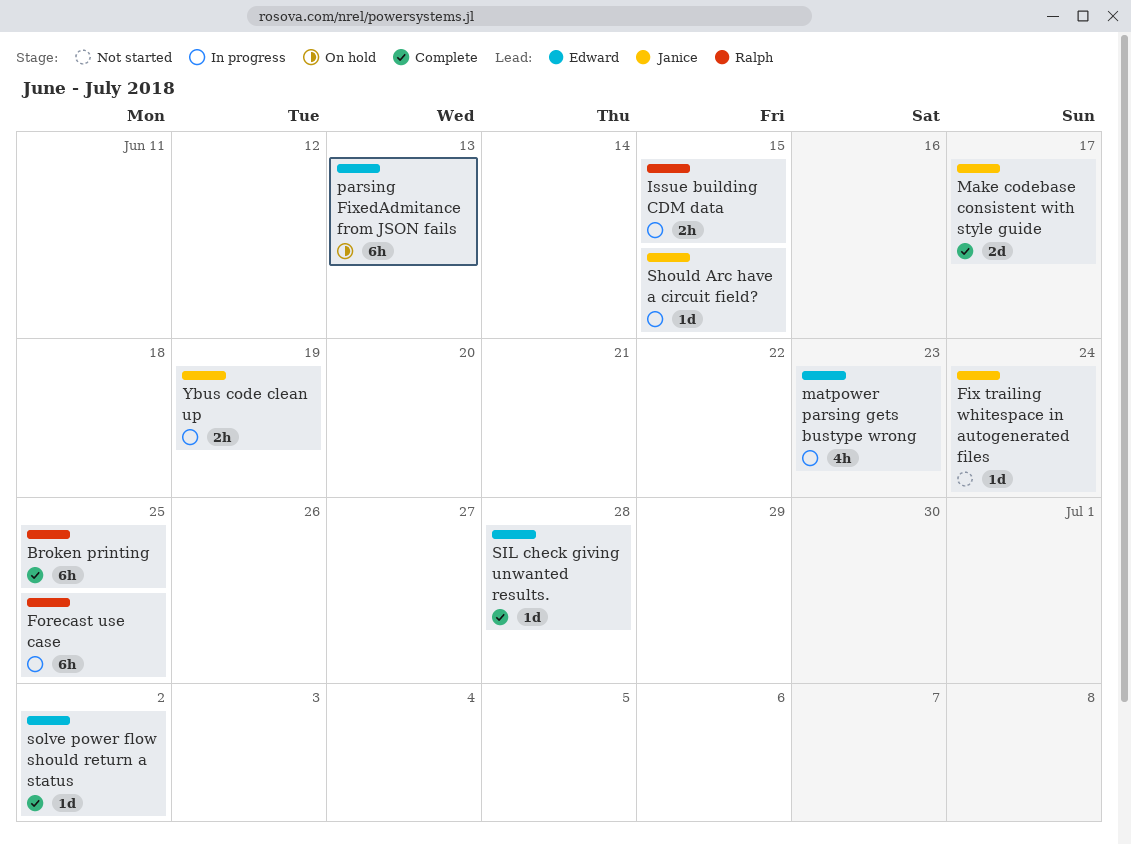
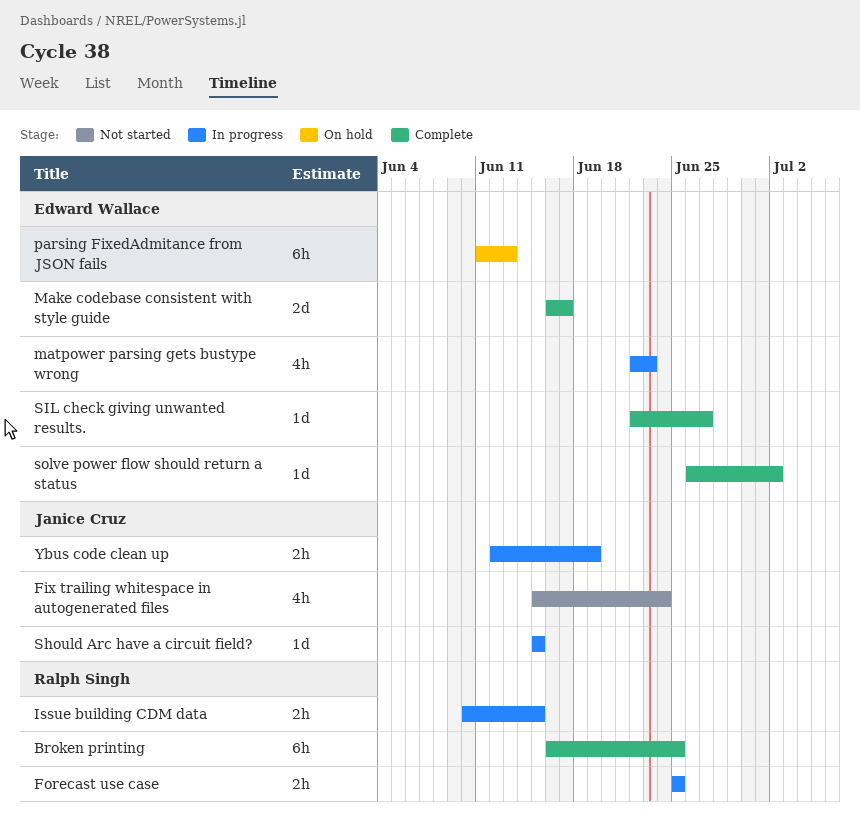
Fix trailing whitespace in autogenerated files, estimate: 1d -> 4h
Forecast use case, estimate: 6h -> 2h
Make codebase consistent with style guide, owner: Janice Cruz -> Edward Wallace
SIL check giving unwanted results., due: Jun 28 -> Jun 27

